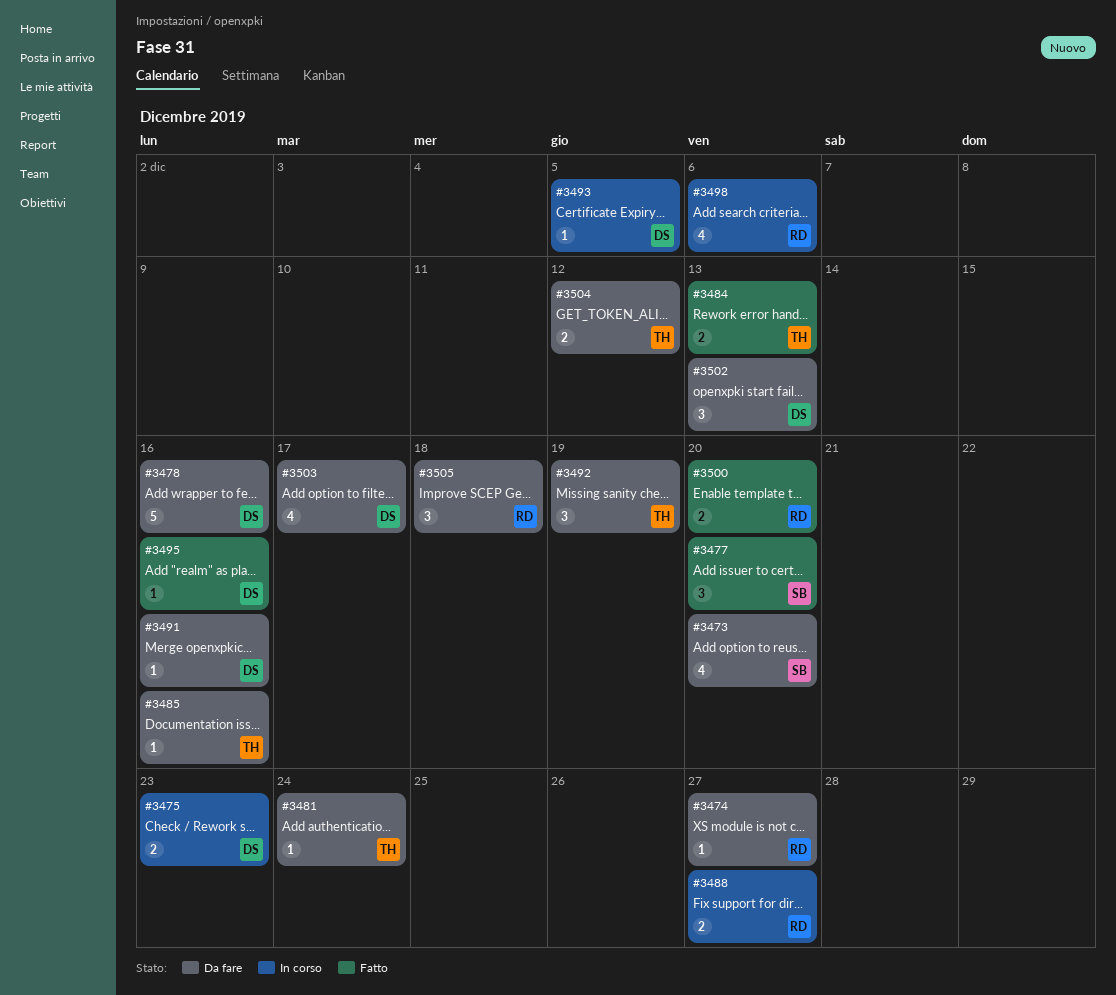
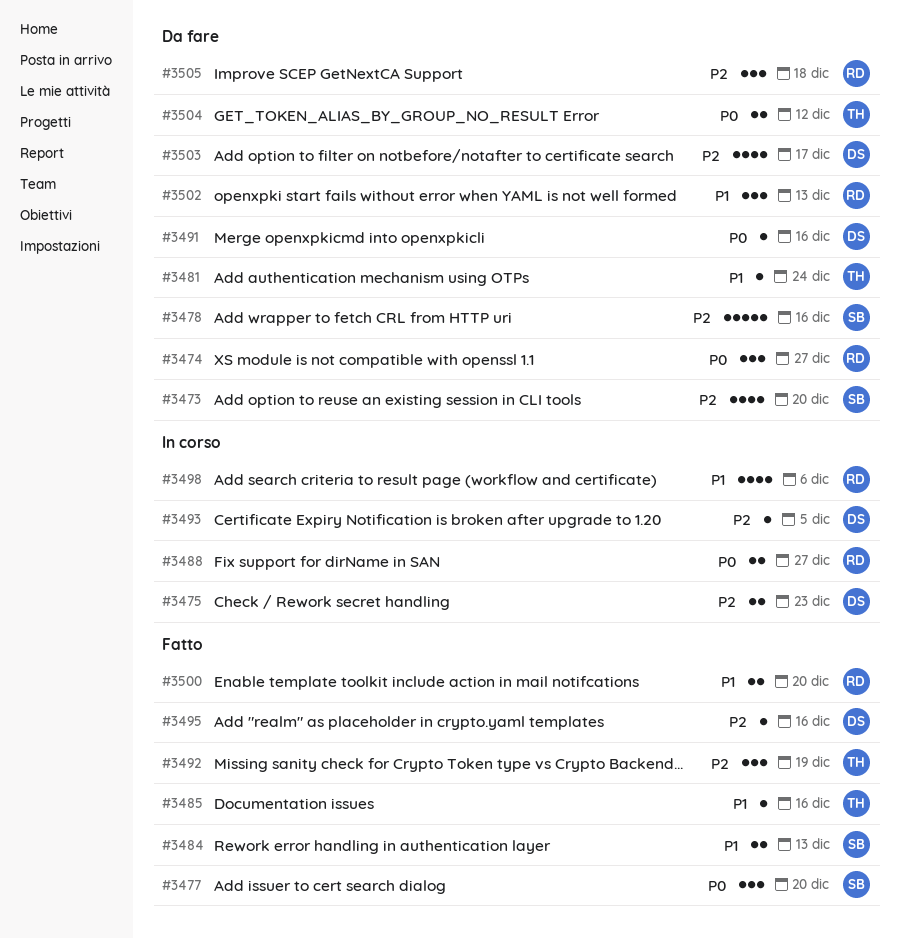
#3474, estimate: 1 -> 3
#3478, owner: DS -> SB
#3484, owner: TH -> SB
#3485, status: Da fare -> Fatto
#3492, status: Da fare -> Fatto
#3502, owner: DS -> RD

